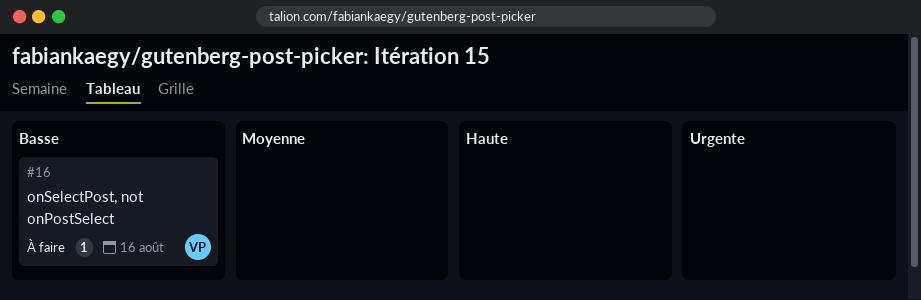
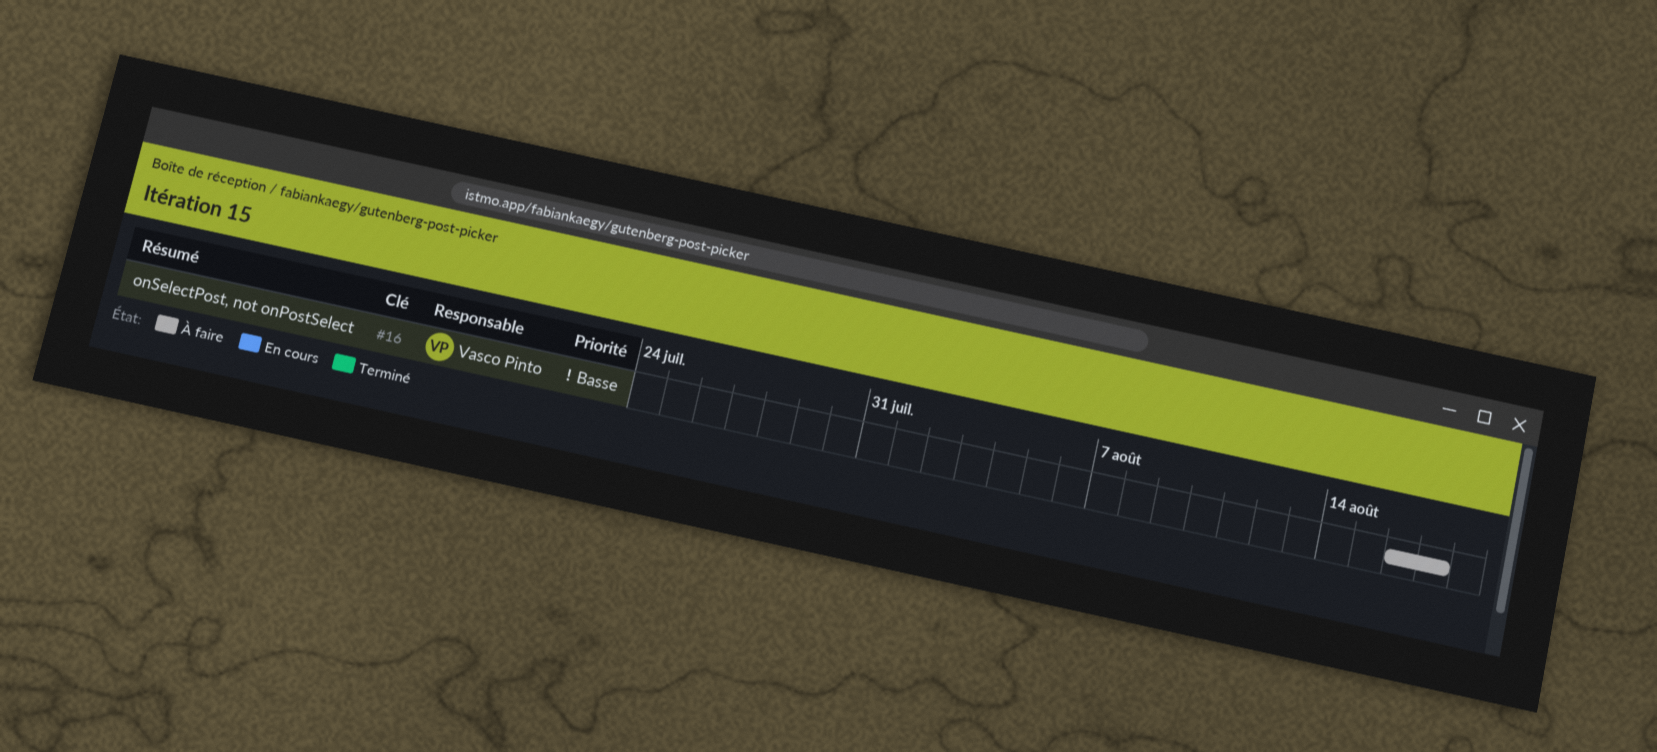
#16, due: Aug 16 -> Aug 17

